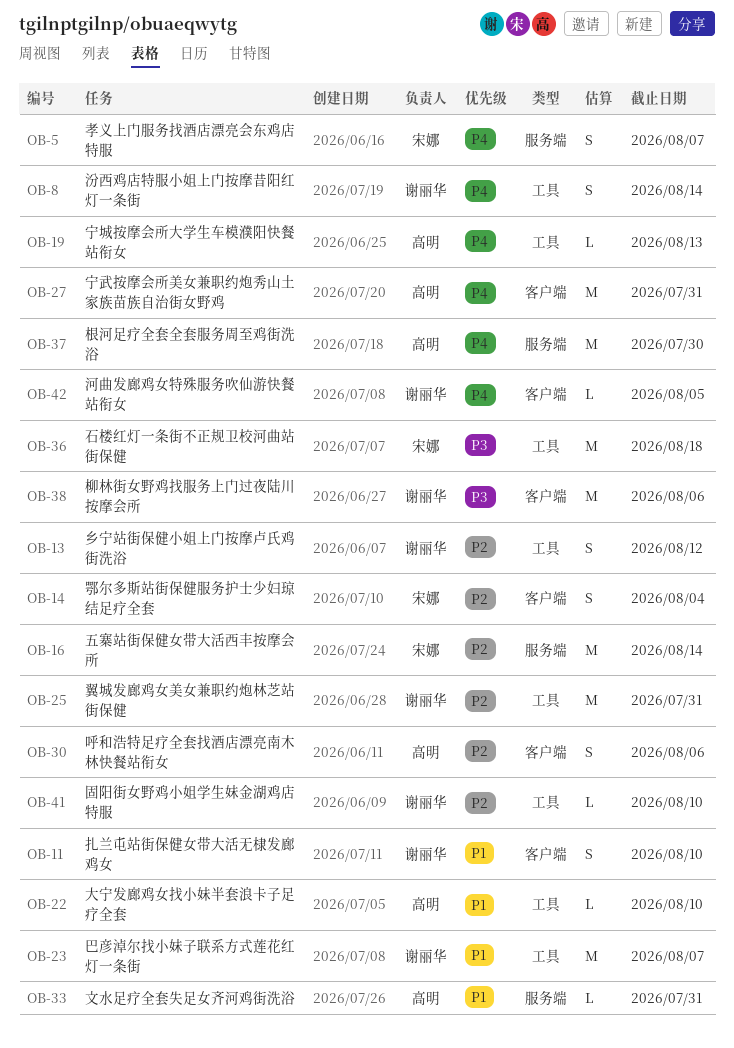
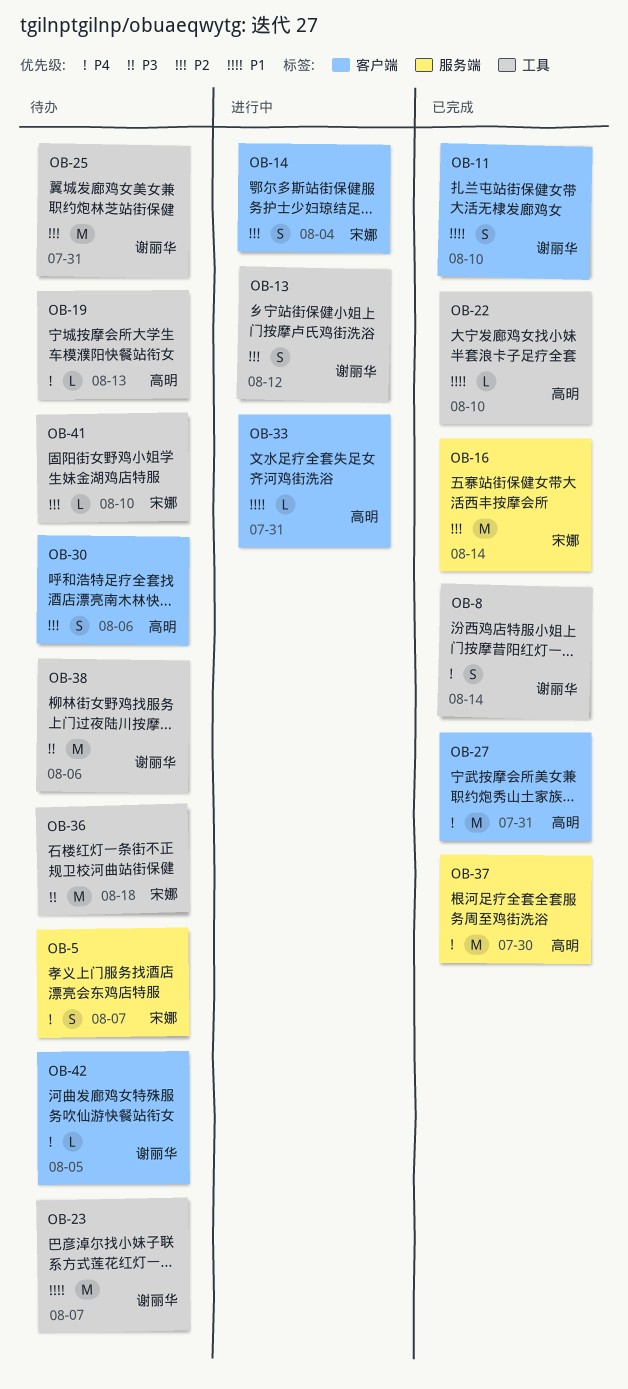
OB-33, label: 服务端 -> 客户端
OB-38, label: 客户端 -> 工具
OB-41, owner: 谢丽华 -> 宋娜

